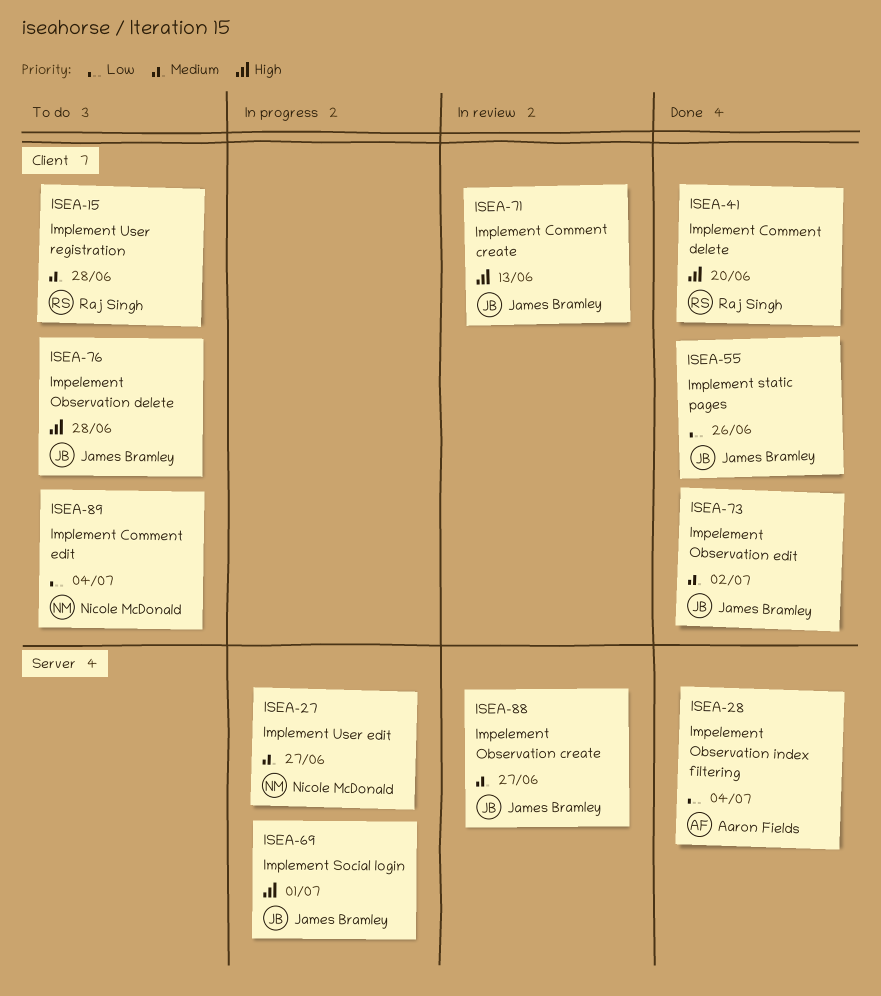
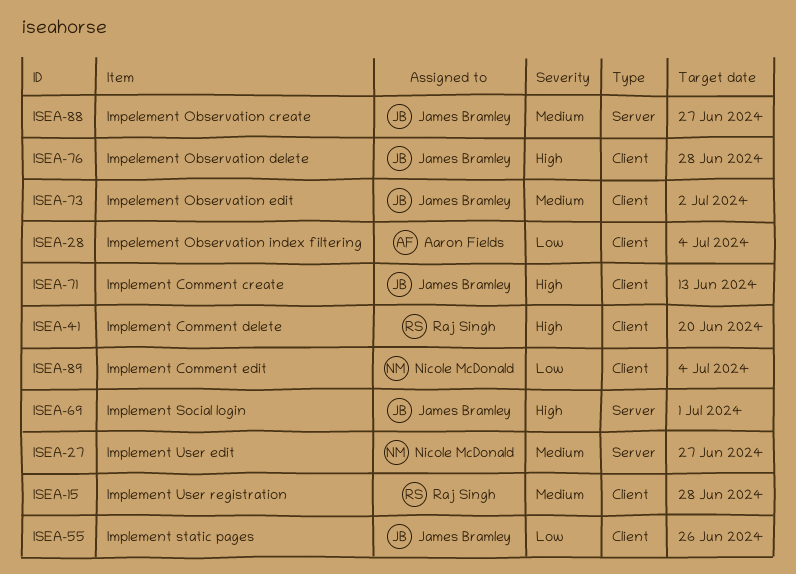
ISEA-28, label: Server -> Client

